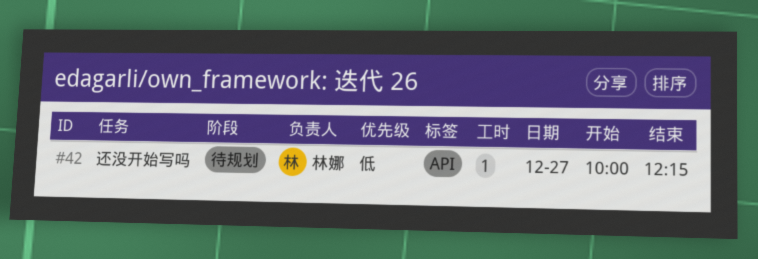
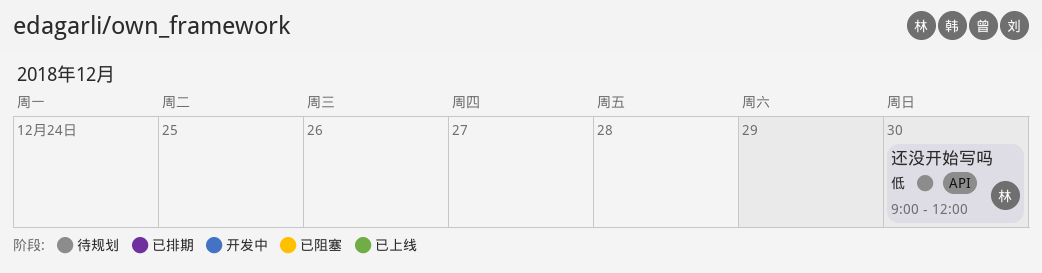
还没开始写吗, day: Dec 27 -> Dec 30
还没开始写吗, begins: 10:00 -> 09:00
还没开始写吗, ends: 12:15 -> 12:00

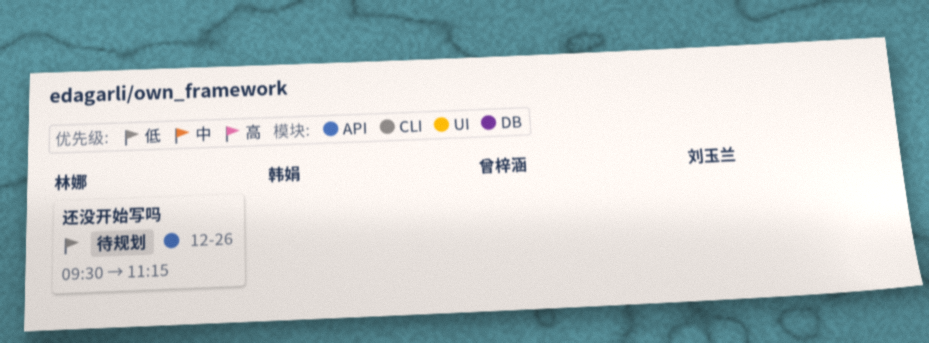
还没开始写吗, day: Dec 30 -> Dec 26
还没开始写吗, begins: 09:00 -> 09:30
还没开始写吗, ends: 12:00 -> 11:15

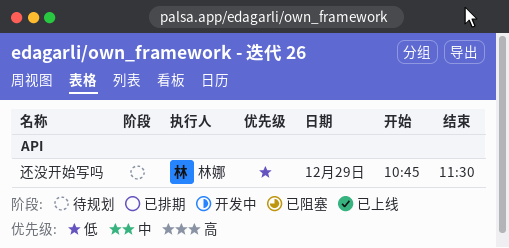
还没开始写吗, day: Dec 26 -> Dec 29
还没开始写吗, begins: 09:30 -> 10:45
还没开始写吗, ends: 11:15 -> 11:30

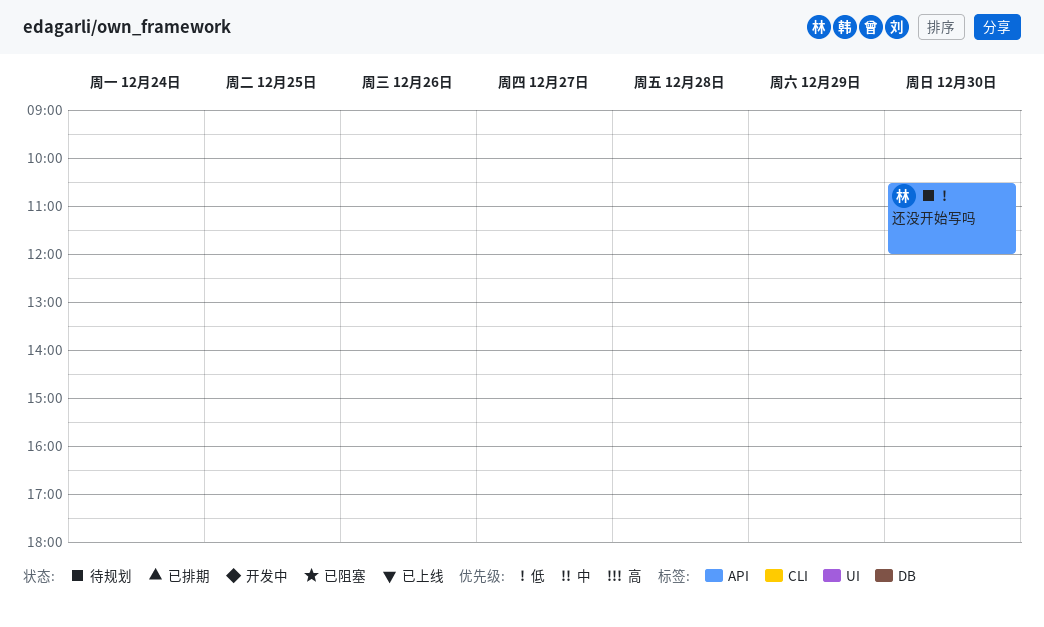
还没开始写吗, day: Dec 29 -> Dec 30
还没开始写吗, begins: 10:45 -> 10:30
还没开始写吗, ends: 11:30 -> 12:00

